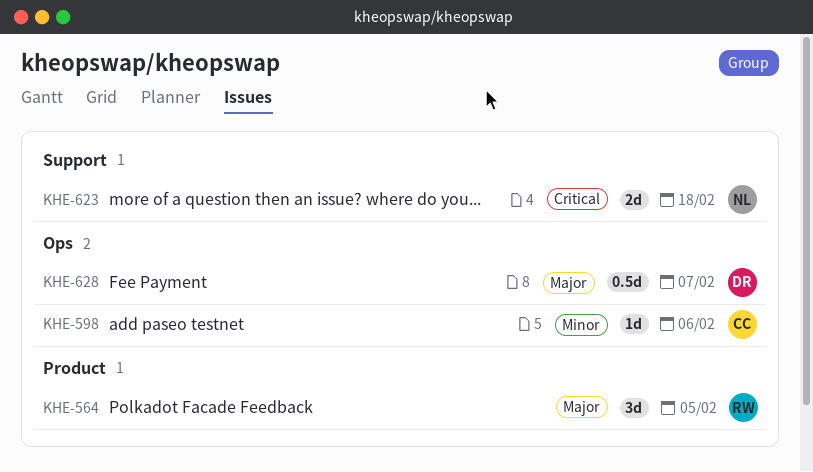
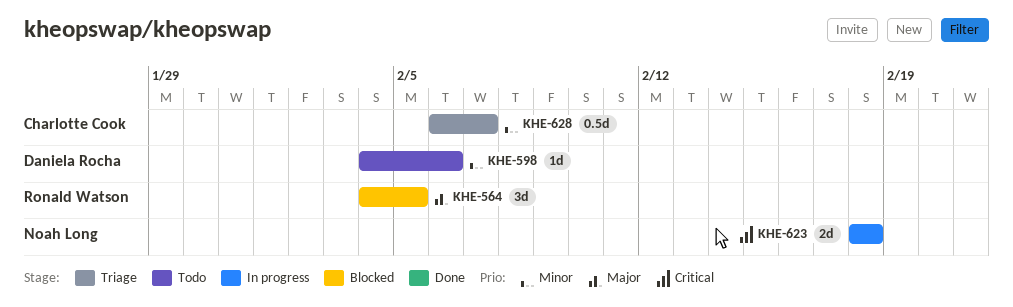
KHE-598, owner: Charlotte Cook -> Daniela Rocha
KHE-628, owner: Daniela Rocha -> Charlotte Cook
KHE-628, priority: Major -> Minor

